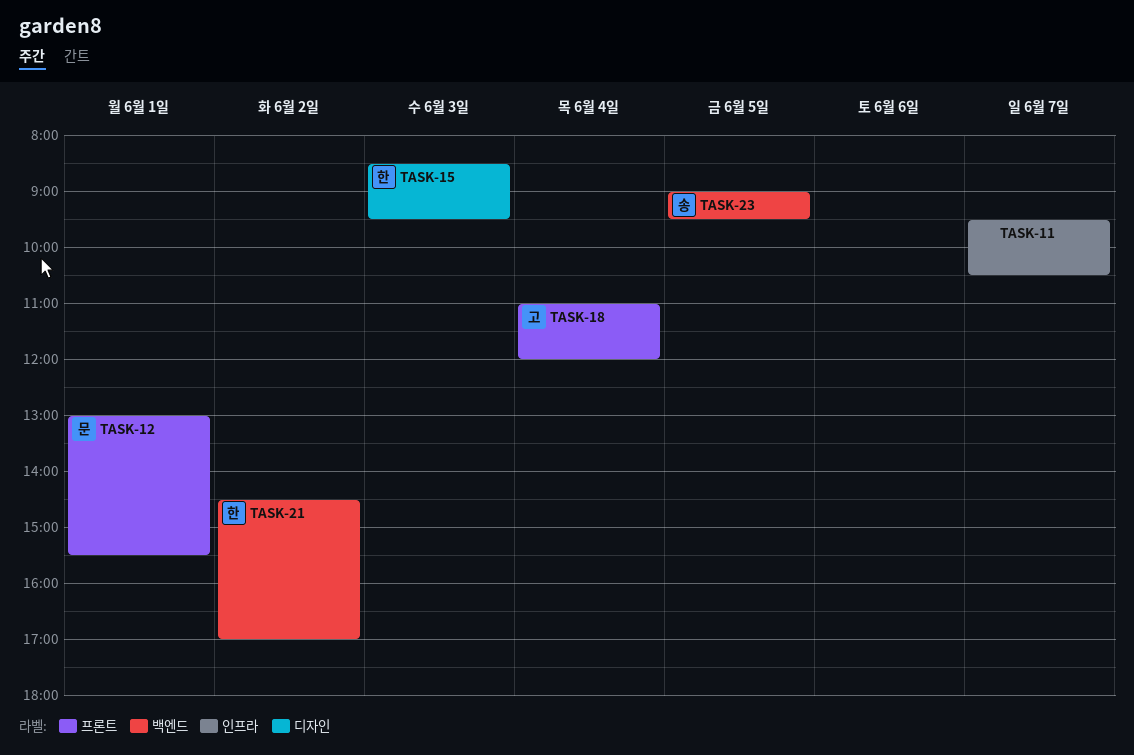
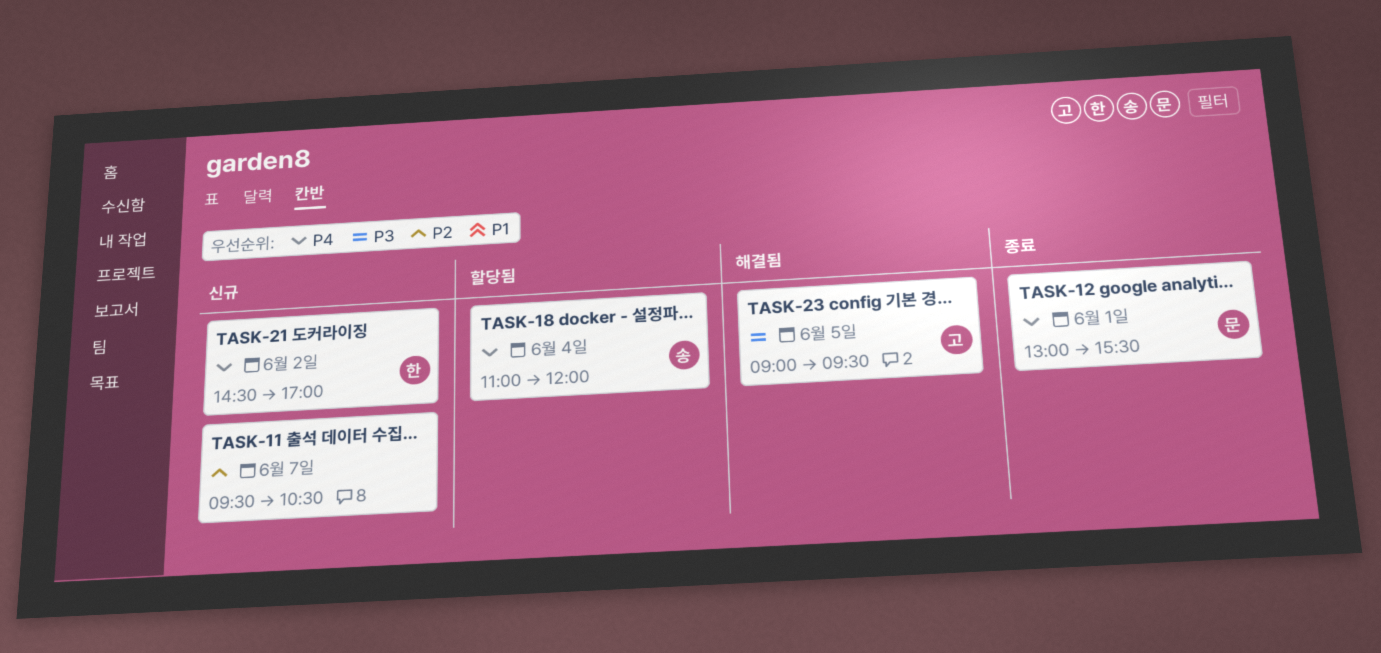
TASK-15: present -> none
TASK-18, owner: 고 -> 송
TASK-23, owner: 송 -> 고

